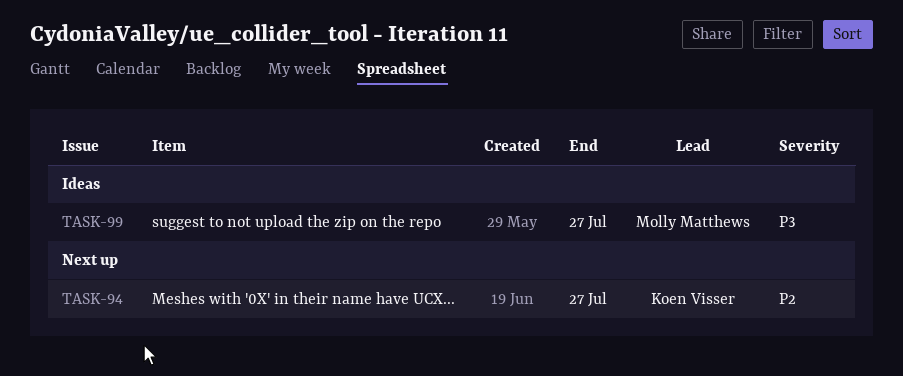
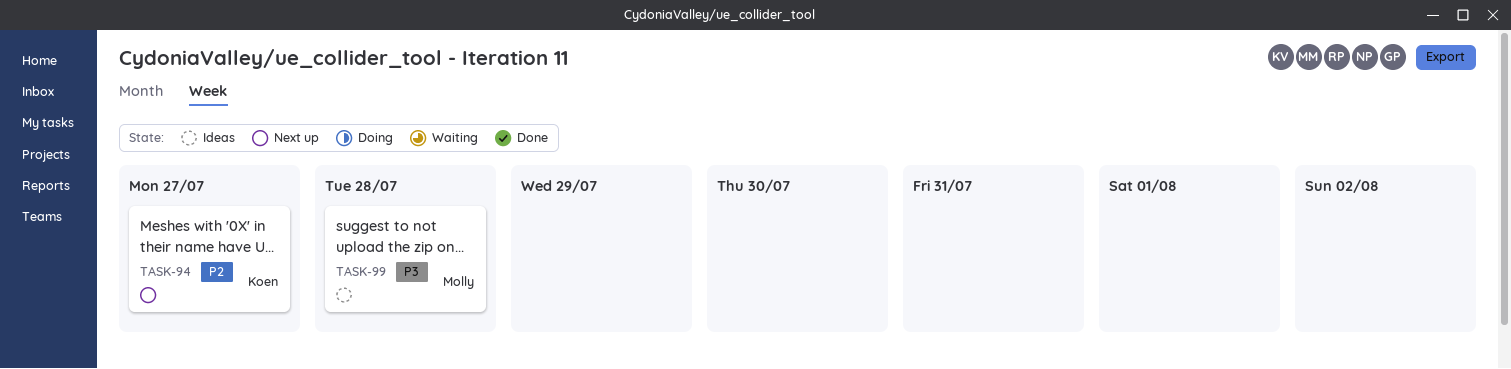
TASK-99, due: Jul 27 -> Jul 28

